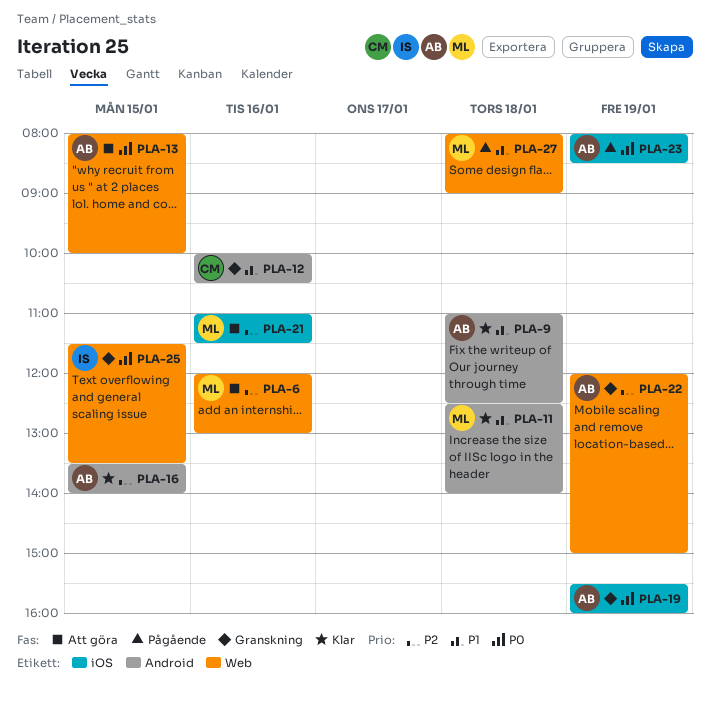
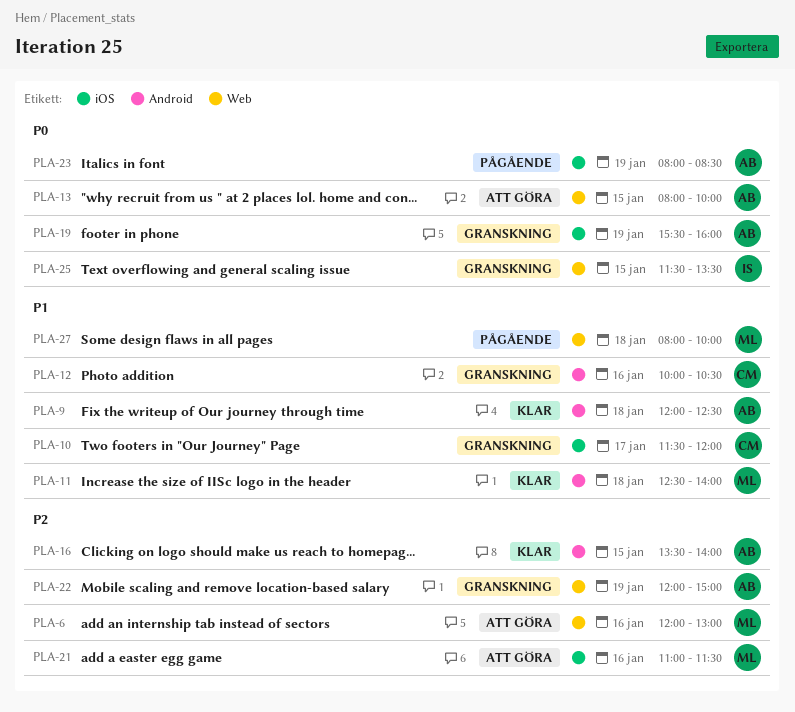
PLA-9, begins: 11:00 -> 12:00
PLA-10: none -> present
PLA-27, ends: 09:00 -> 10:00

